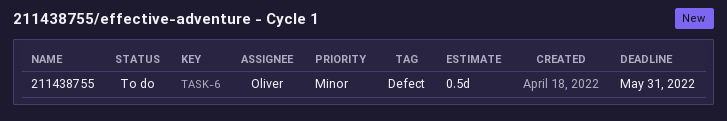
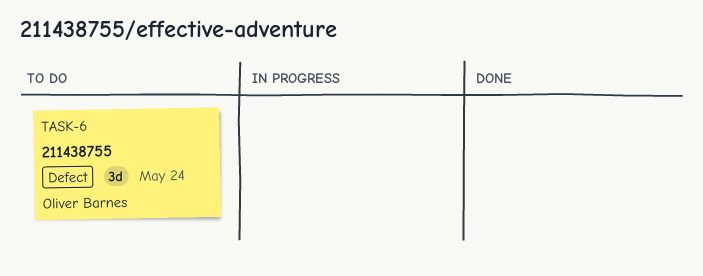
TASK-6, estimate: 0.5d -> 3d
TASK-6, due: May 31 -> May 24

